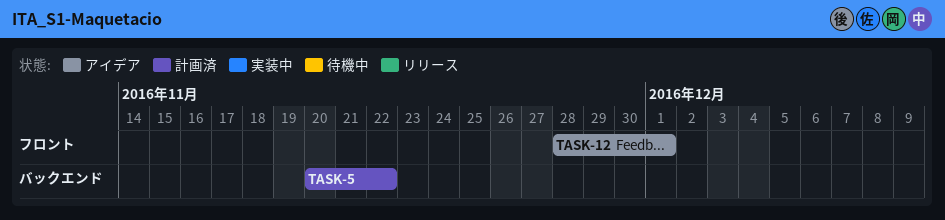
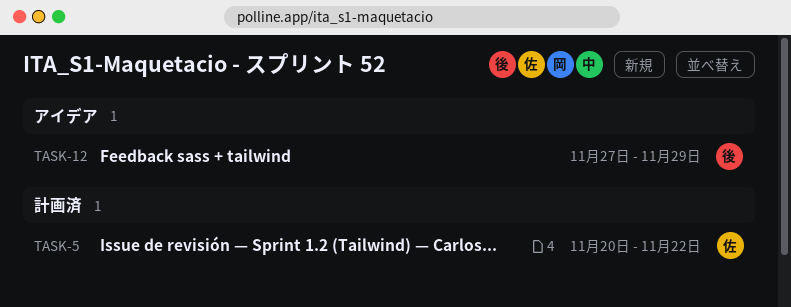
TASK-12, start: Nov 28 -> Nov 27
TASK-12, due: Dec 1 -> Nov 29

